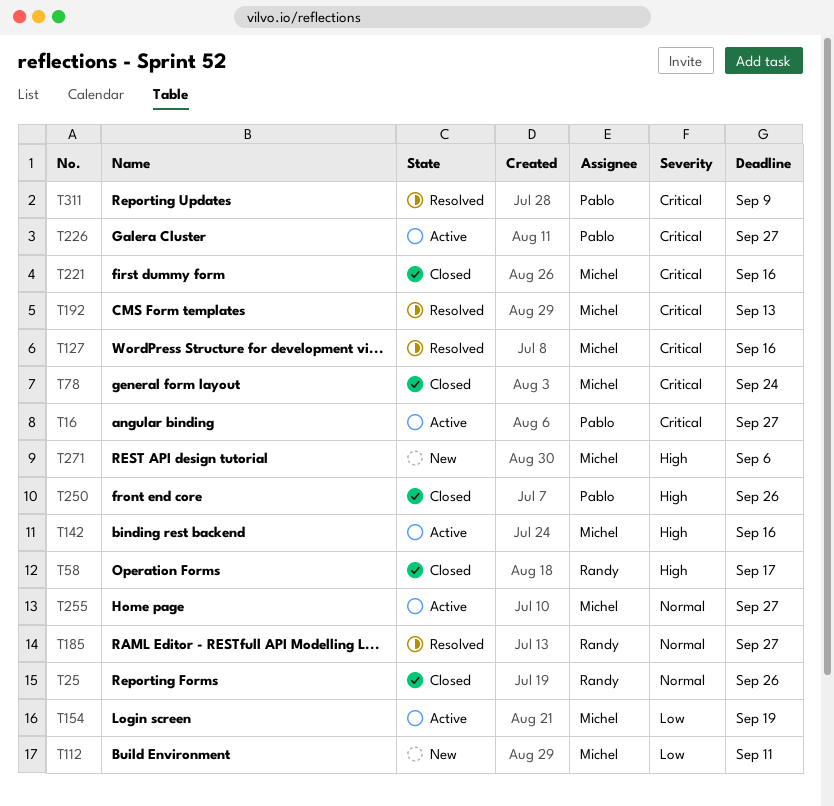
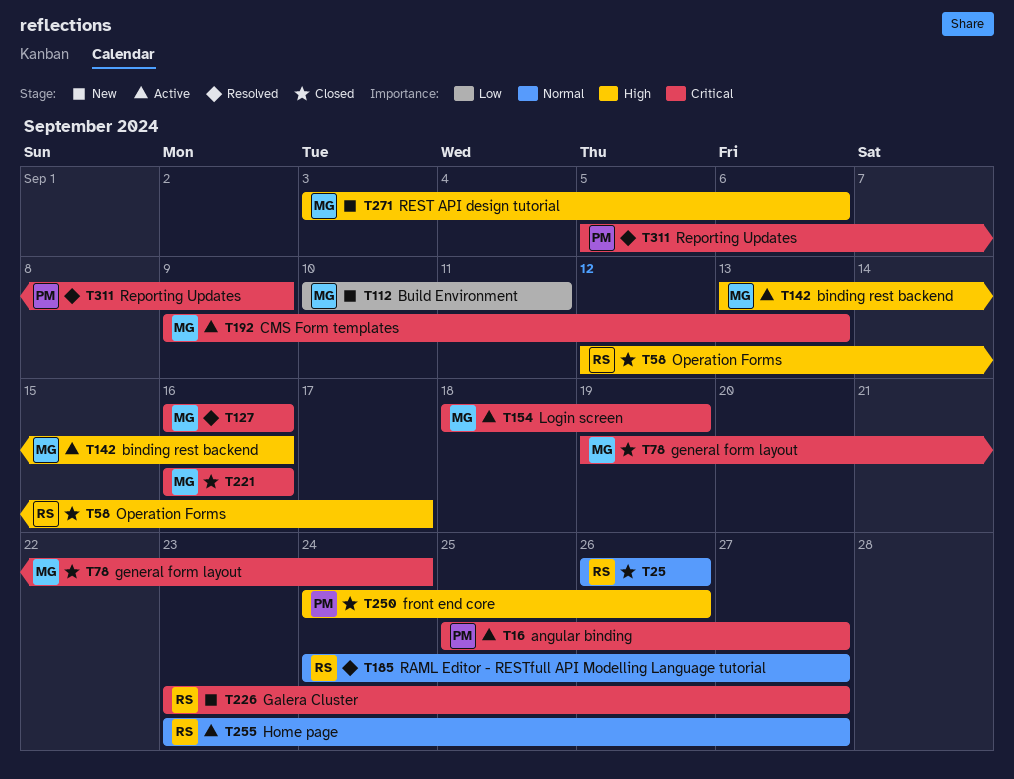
T154, priority: Low -> Critical
T192, status: Resolved -> Active
T226, status: Active -> New
T226, owner: Pablo -> Randy
T255, owner: Michel -> Randy

